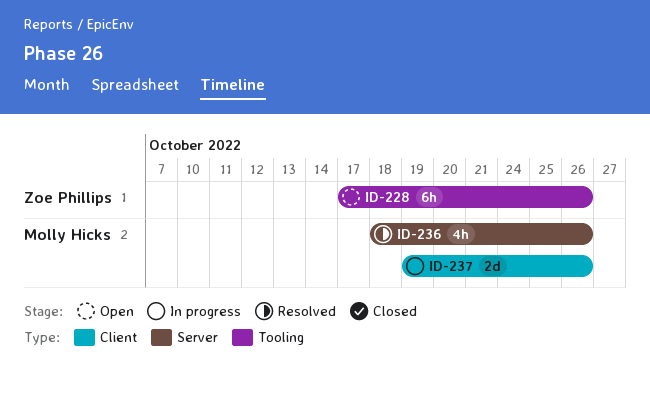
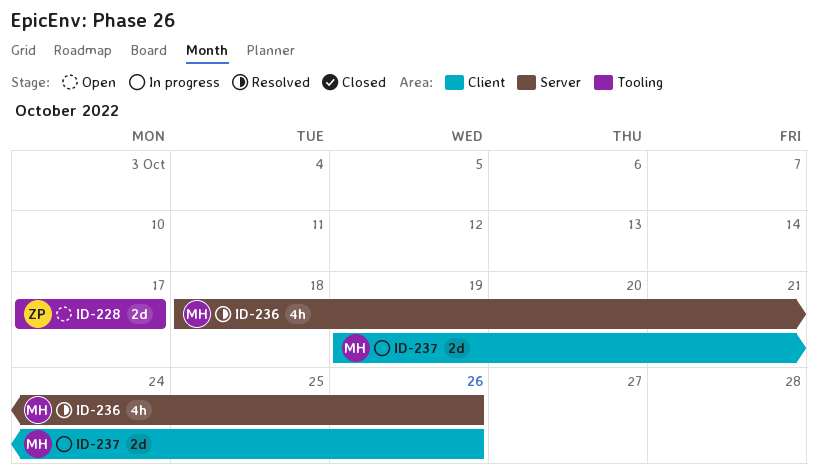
ID-228, estimate: 6h -> 2d
ID-228, due: Oct 26 -> Oct 17

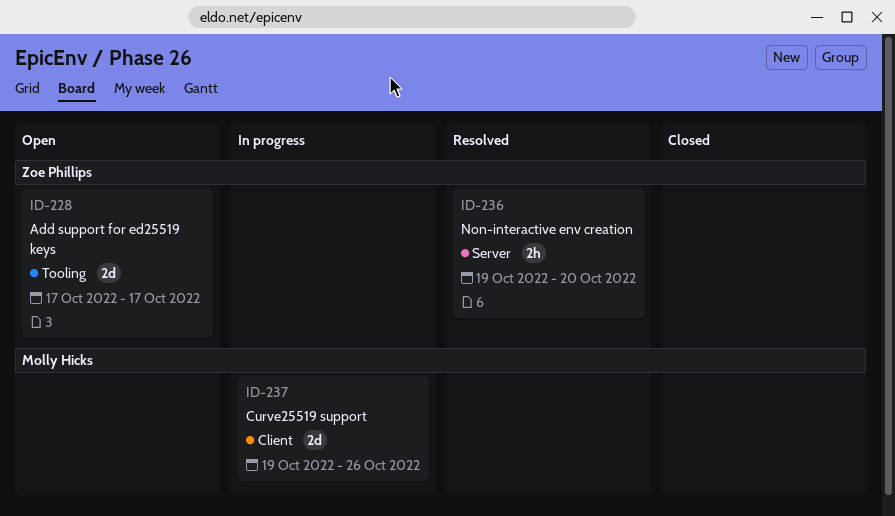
ID-236, owner: Molly Hicks -> Zoe Phillips
ID-236, estimate: 4h -> 2h
ID-236, start: Oct 18 -> Oct 19
ID-236, due: Oct 26 -> Oct 20

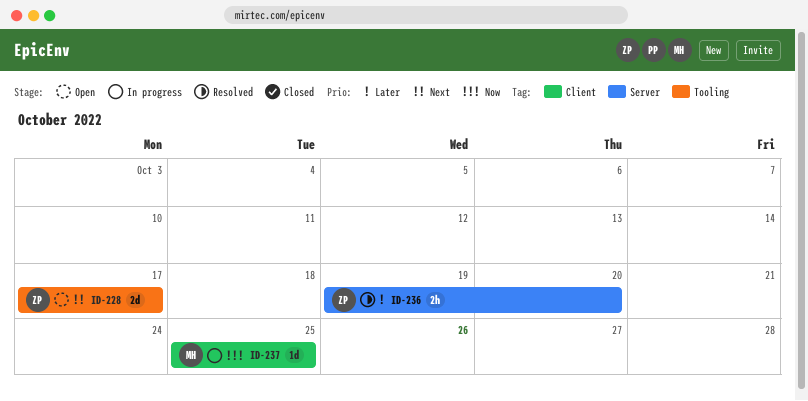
ID-237, estimate: 2d -> 1d
ID-237, start: Oct 19 -> Oct 25
ID-237, due: Oct 26 -> Oct 25

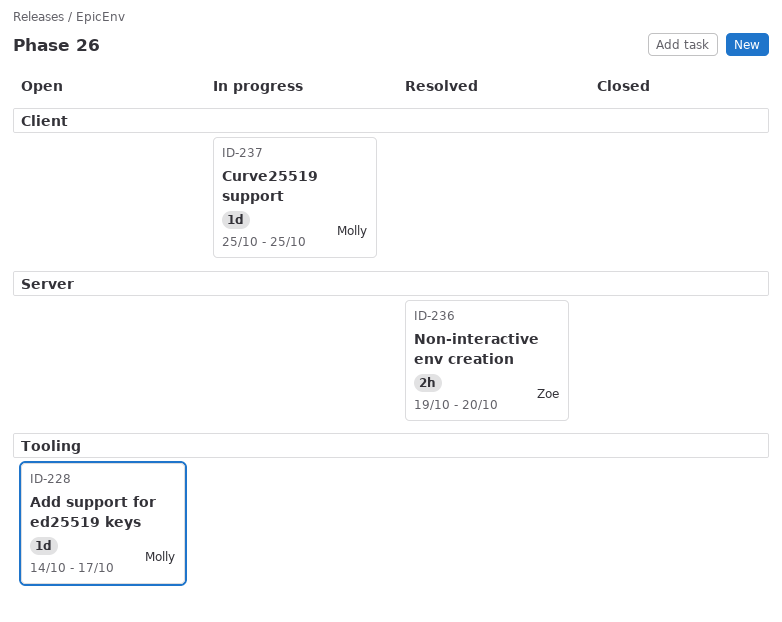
ID-228, owner: Zoe -> Molly
ID-228, estimate: 2d -> 1d
ID-228, start: Oct 17 -> Oct 14

